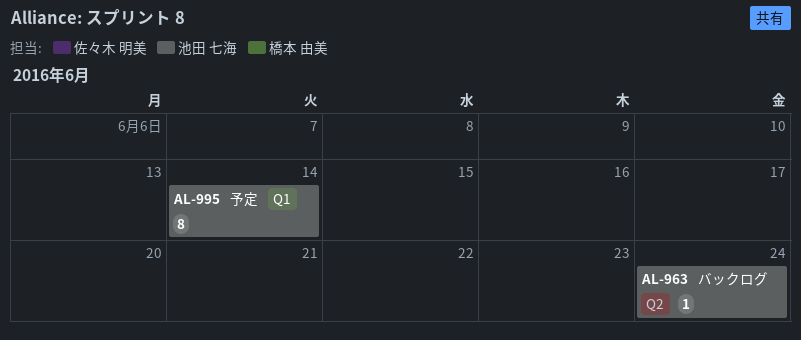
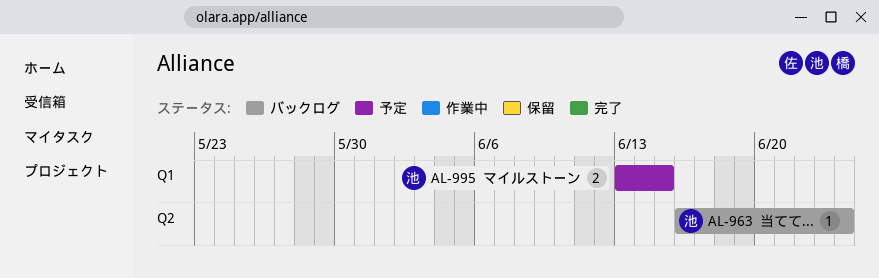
AL-995, estimate: 8 -> 2
AL-995, due: Jun 14 -> Jun 15

